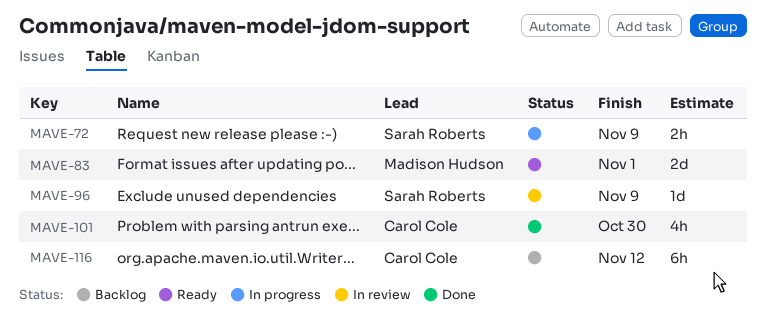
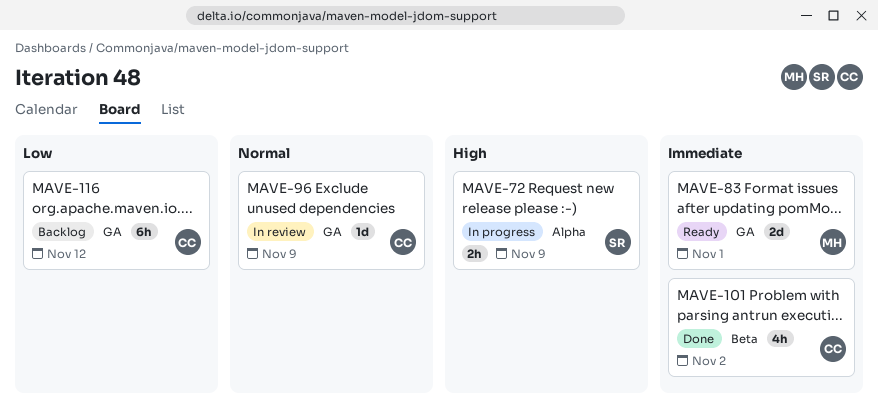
MAVE-96, owner: Sarah Roberts -> Carol Cole
MAVE-101, due: Oct 30 -> Nov 2

